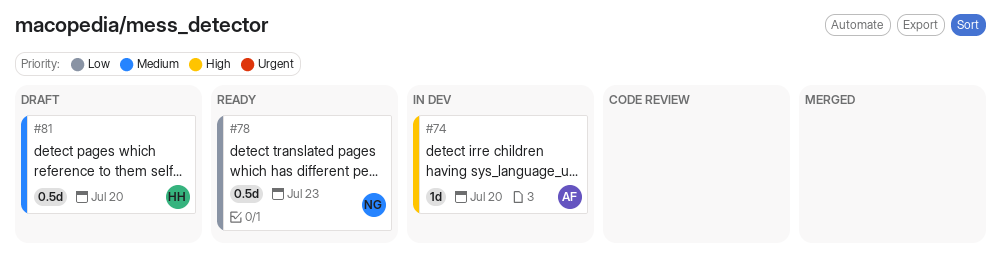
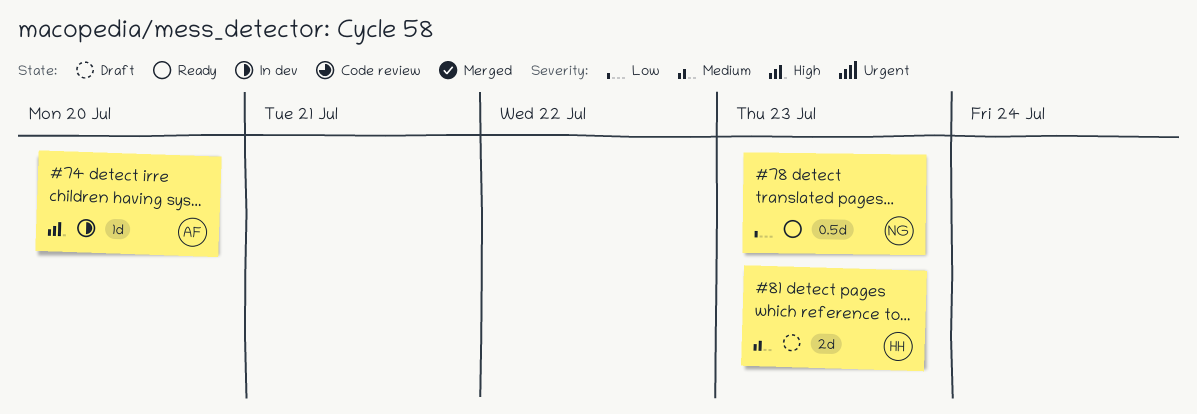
#81, estimate: 0.5d -> 2d
#81, due: Jul 20 -> Jul 23

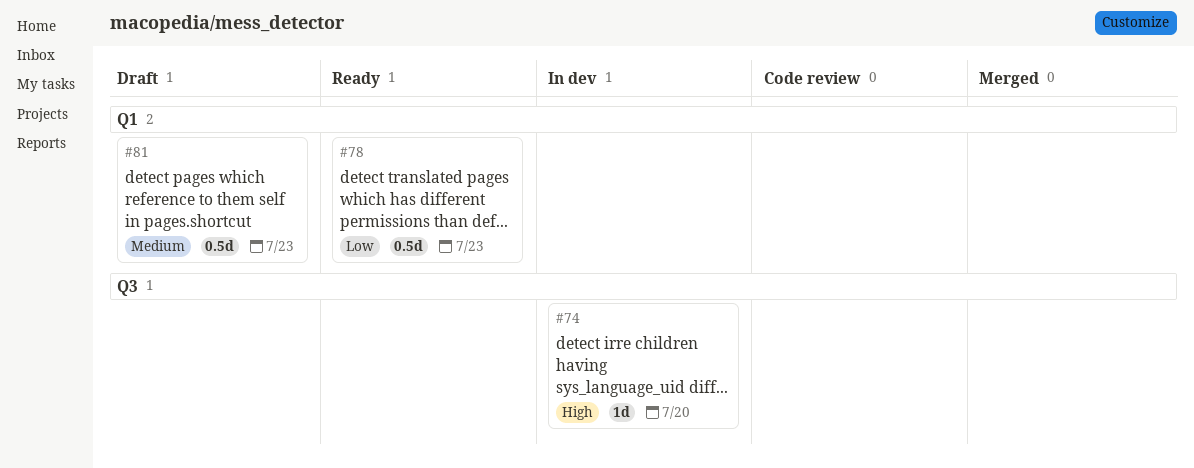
#81, estimate: 2d -> 0.5d

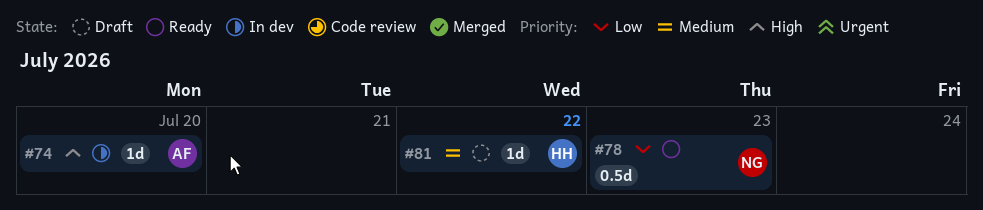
#81, estimate: 0.5d -> 1d
#81, due: Jul 23 -> Jul 22

